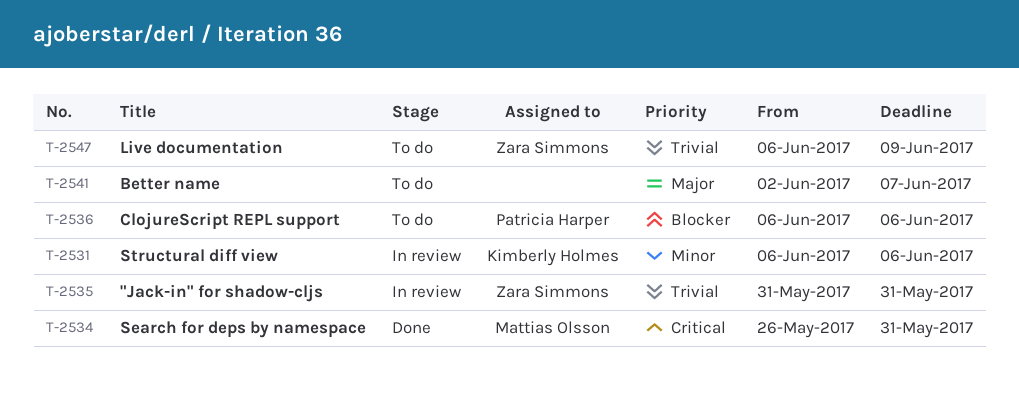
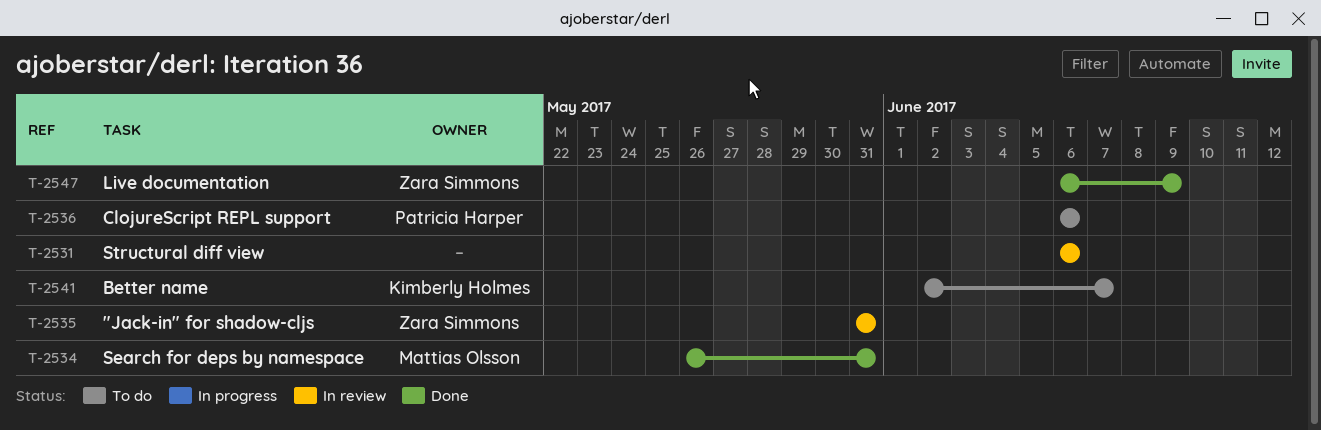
T-2531, owner: Kimberly Holmes -> none
T-2541, owner: none -> Kimberly Holmes
T-2547, status: To do -> Done

